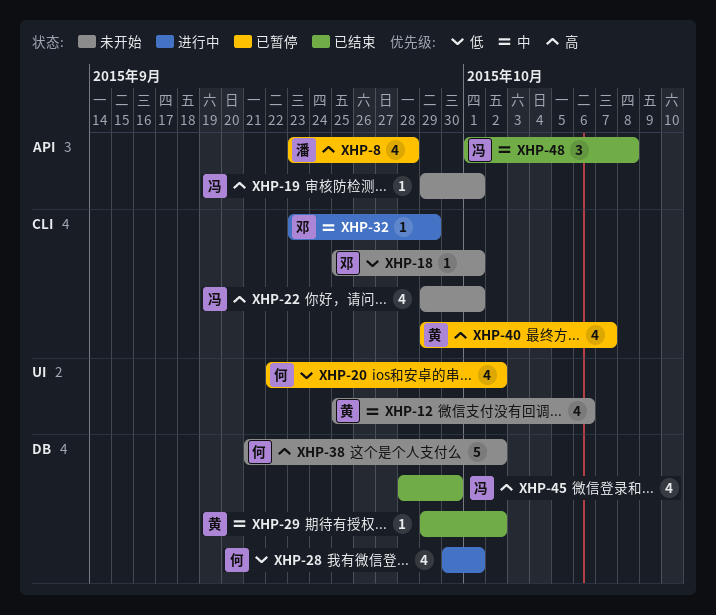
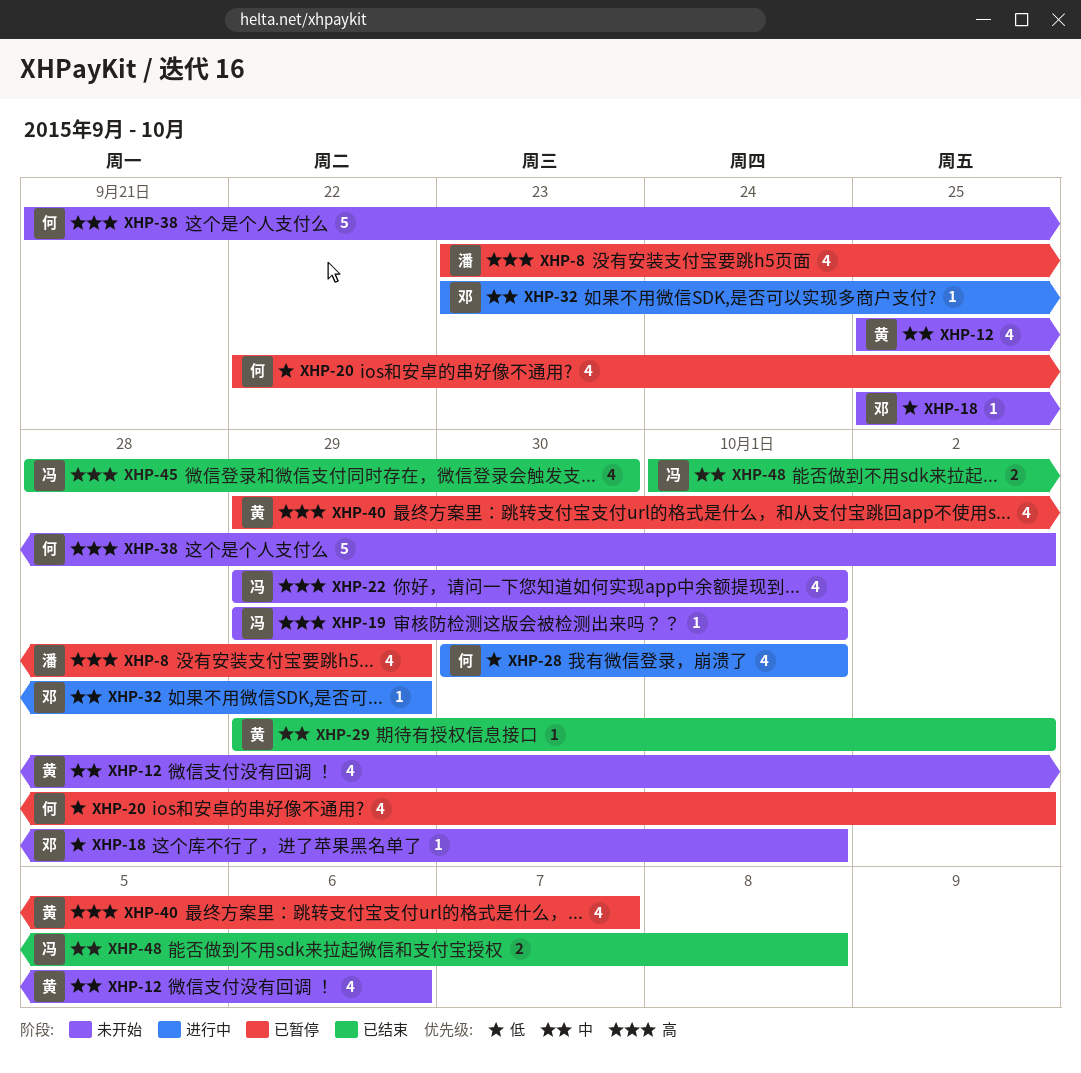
XHP-8, due: Sep 28 -> Sep 29
XHP-48, estimate: 3 -> 2

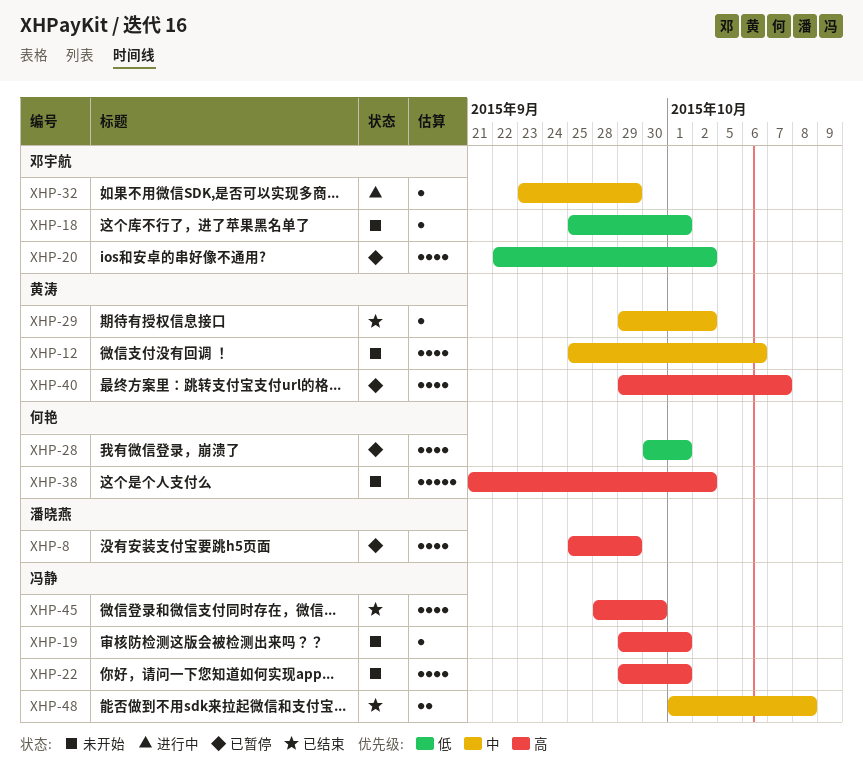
XHP-8, start: Sep 23 -> Sep 25
XHP-20, owner: 何艳 -> 邓宇航
XHP-28, status: 进行中 -> 已暂停

